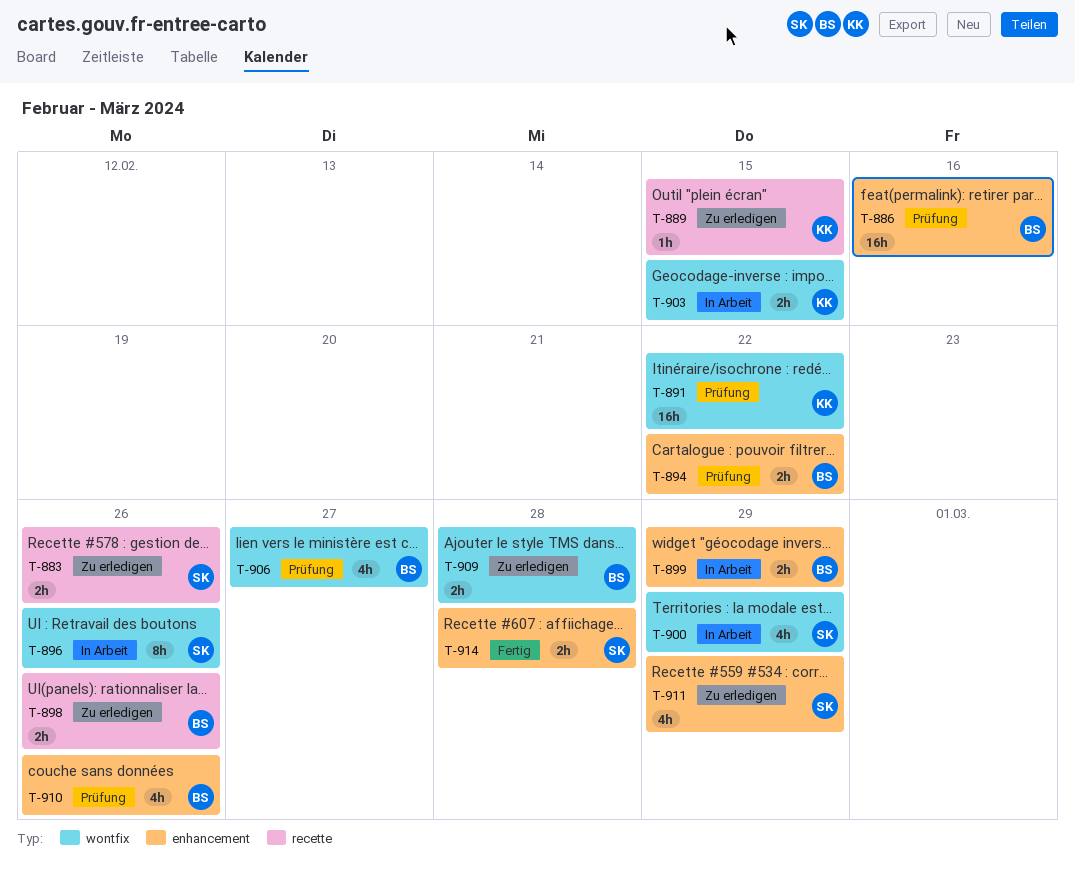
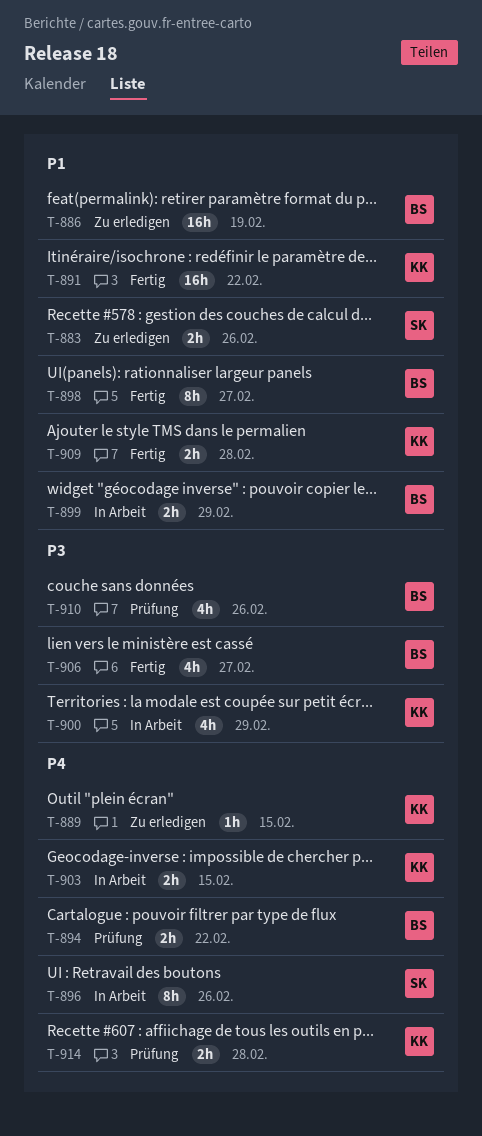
T-886, status: Prüfung -> Zu erledigen
T-886, due: Feb 16 -> Feb 19
T-891, status: Prüfung -> Fertig
T-898, status: Zu erledigen -> Fertig
T-898, estimate: 2h -> 8h
T-898, due: Feb 26 -> Feb 27
T-900, owner: SK -> KK
T-906, status: Prüfung -> Fertig
T-909, status: Zu erledigen -> Fertig
T-909, owner: BS -> KK
T-911: present -> none
T-914, status: Fertig -> Prüfung
T-914, owner: SK -> KK

